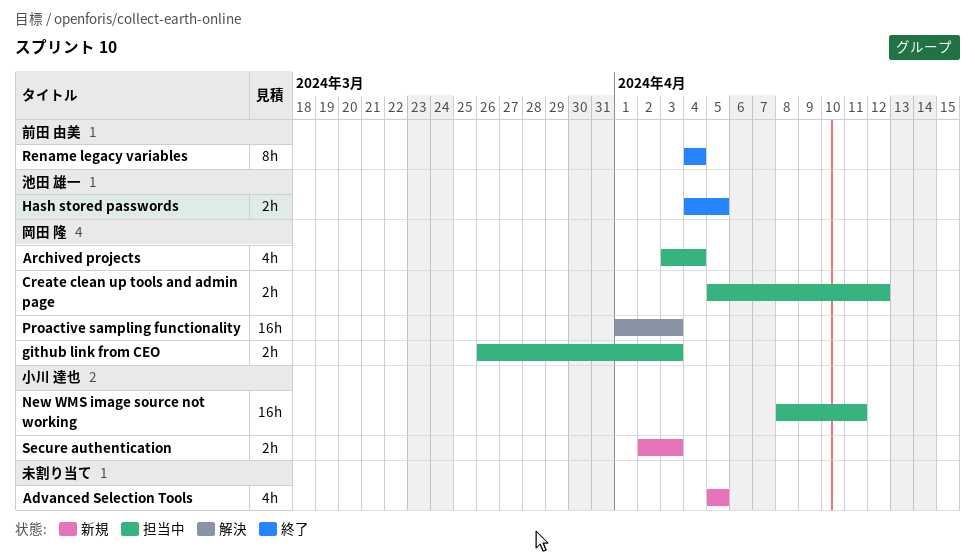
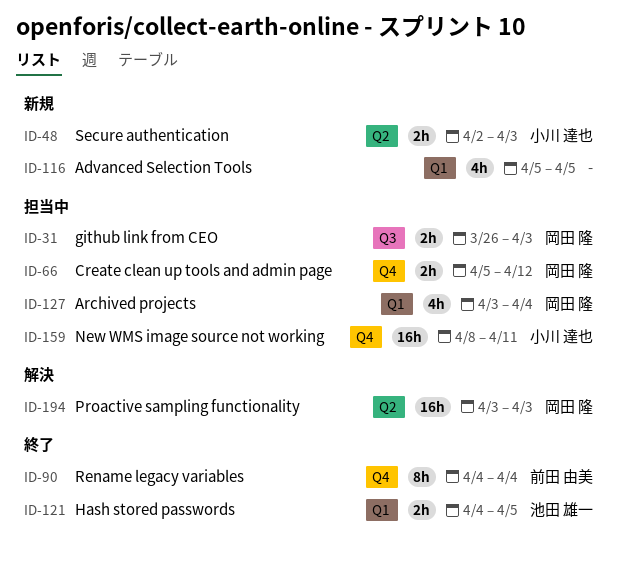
Proactive sampling functionality, start: Apr 1 -> Apr 3

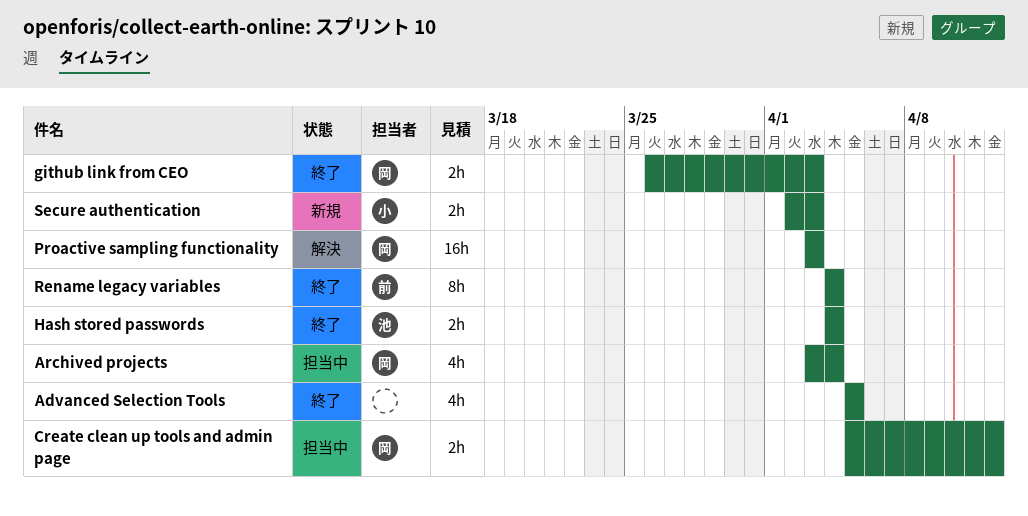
Advanced Selection Tools, status: 新規 -> 終了
github link from CEO, status: 担当中 -> 終了
Hash stored passwords, due: Apr 5 -> Apr 4
New WMS image source not working: present -> none

